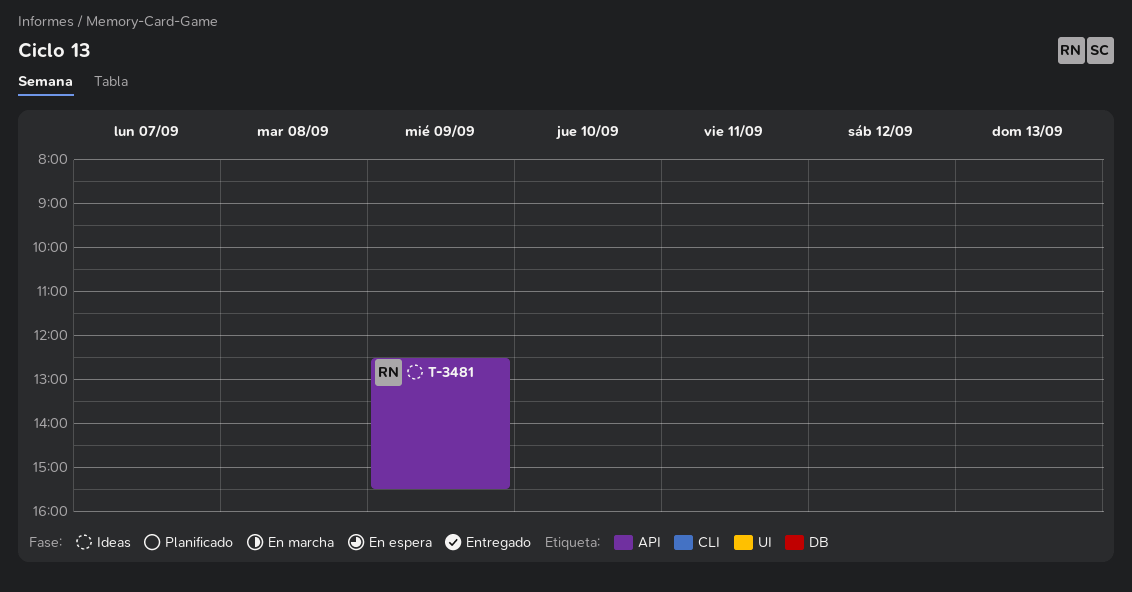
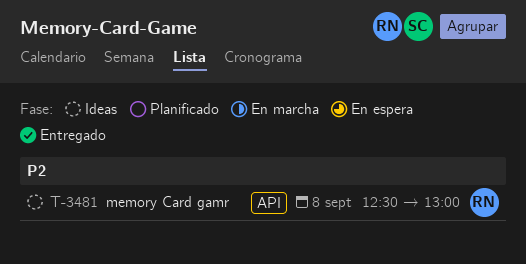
T-3481, day: Sep 9 -> Sep 8
T-3481, ends: 15:30 -> 13:00

